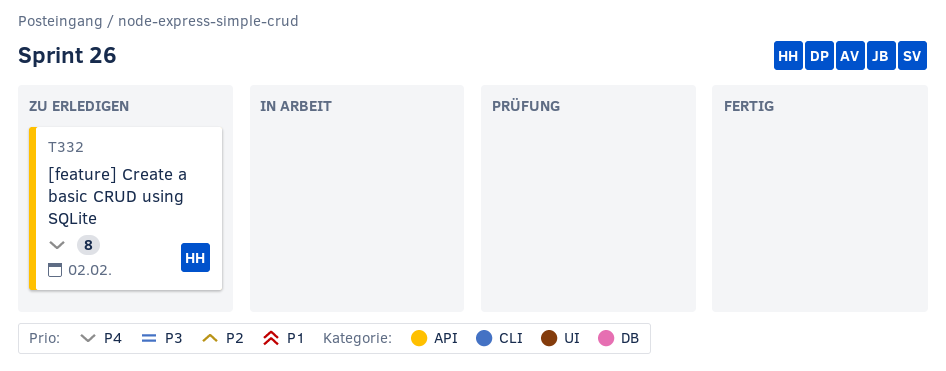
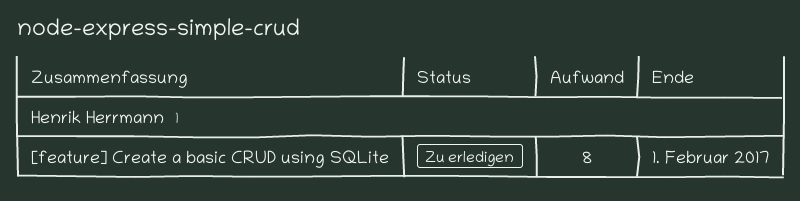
[feature] Create a basic CRUD using SQLite, due: Feb 2 -> Feb 1

